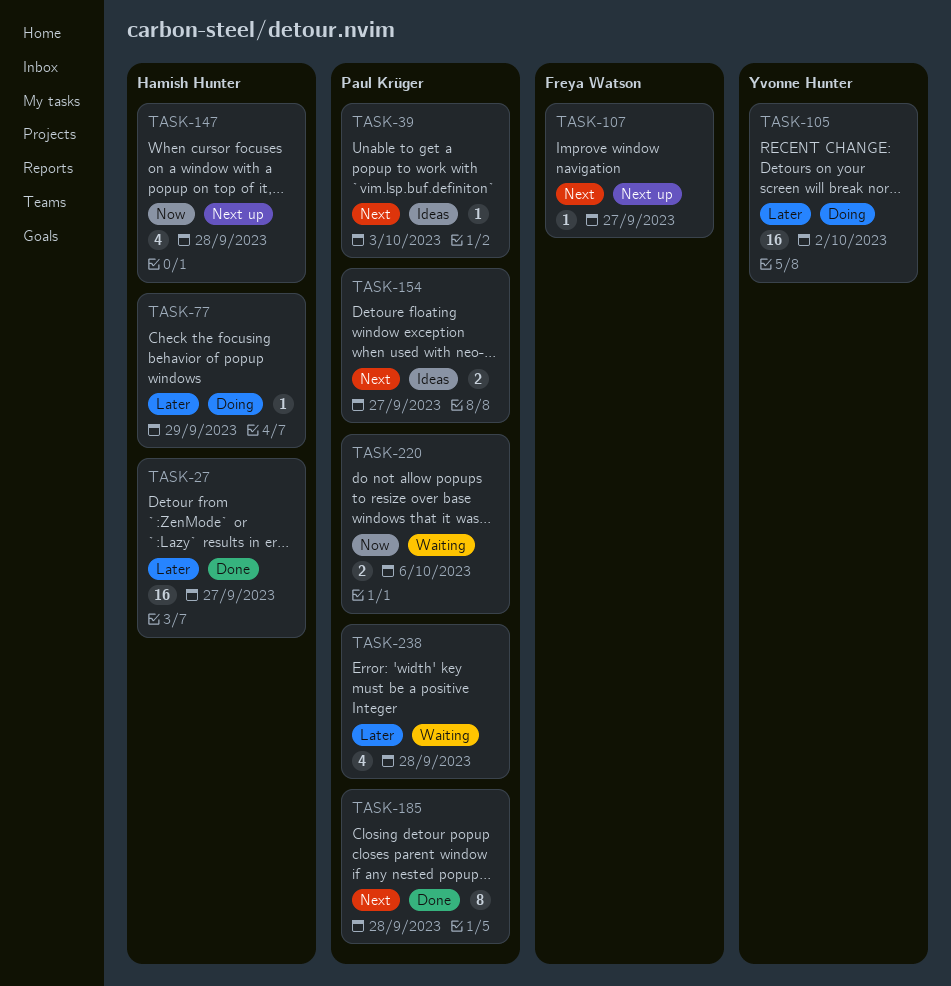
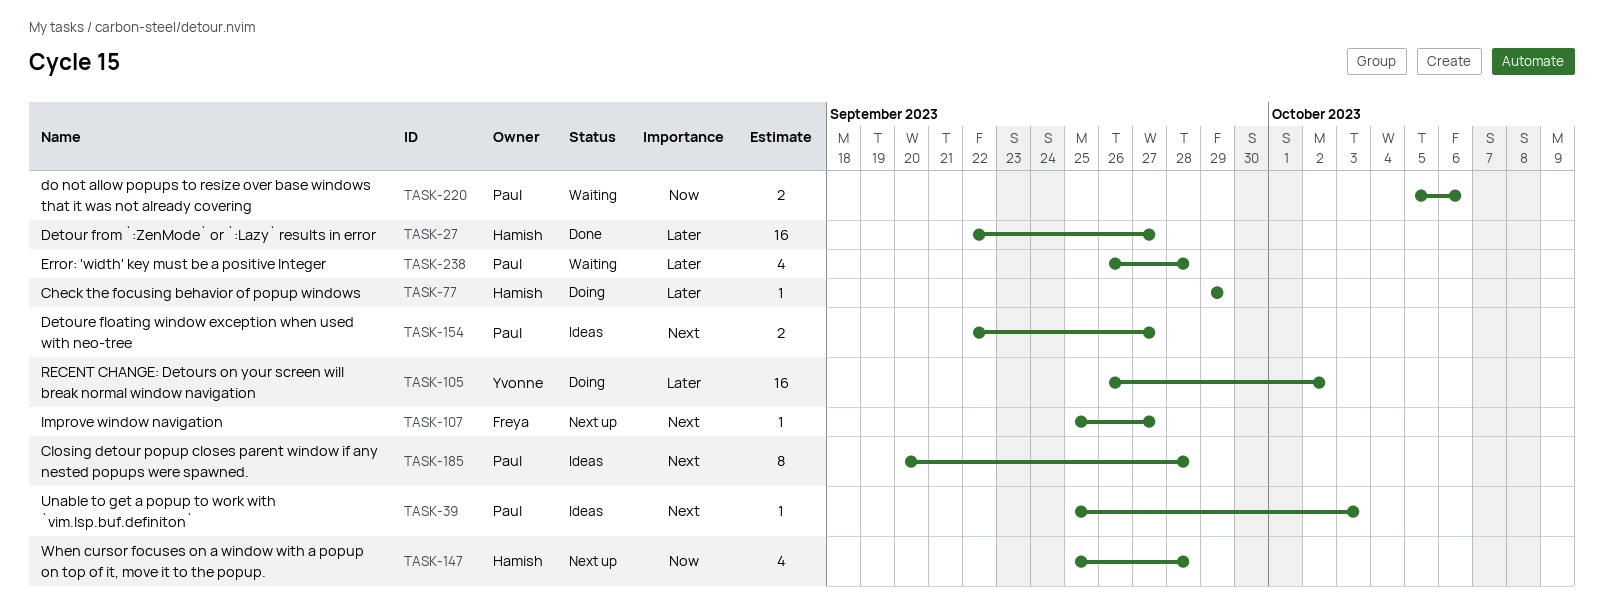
TASK-185, status: Done -> Ideas

